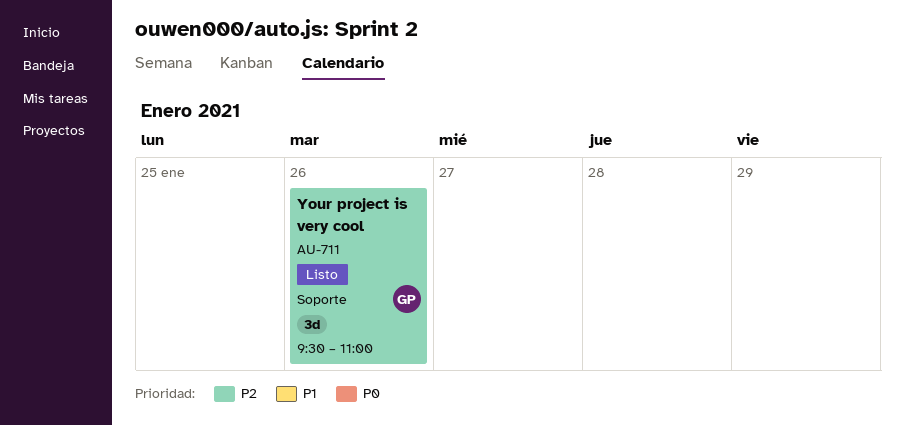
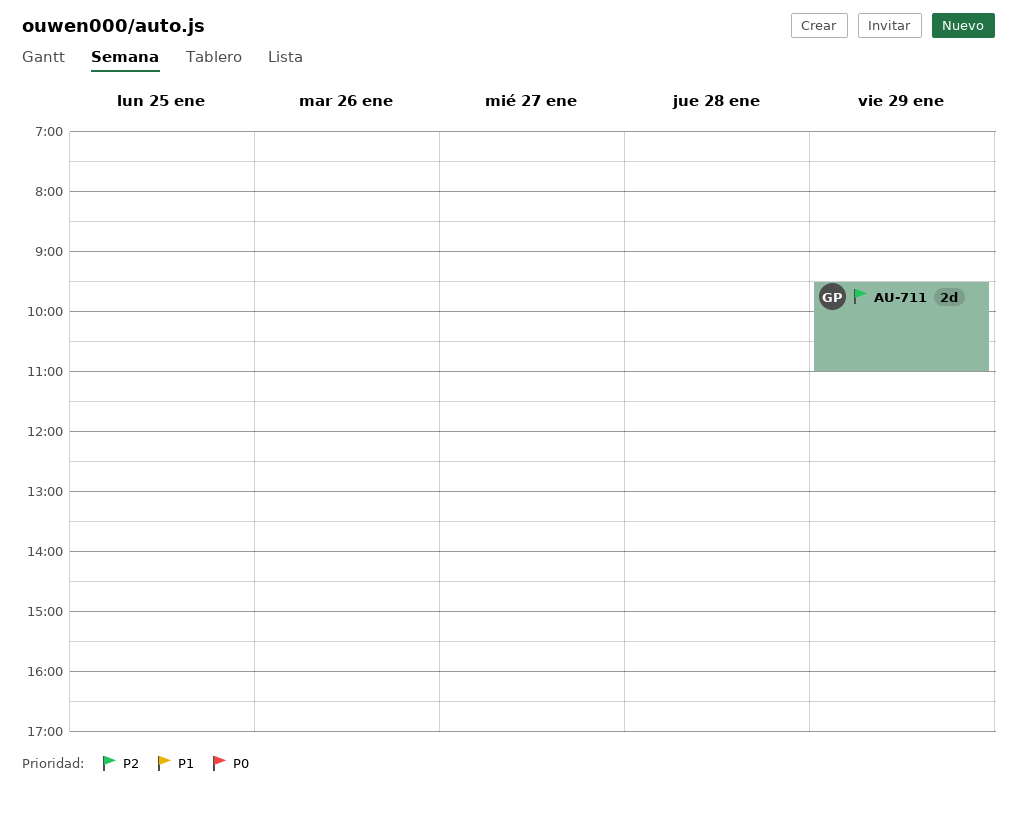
AU-711, estimate: 3d -> 2d
AU-711, day: Jan 26 -> Jan 29

